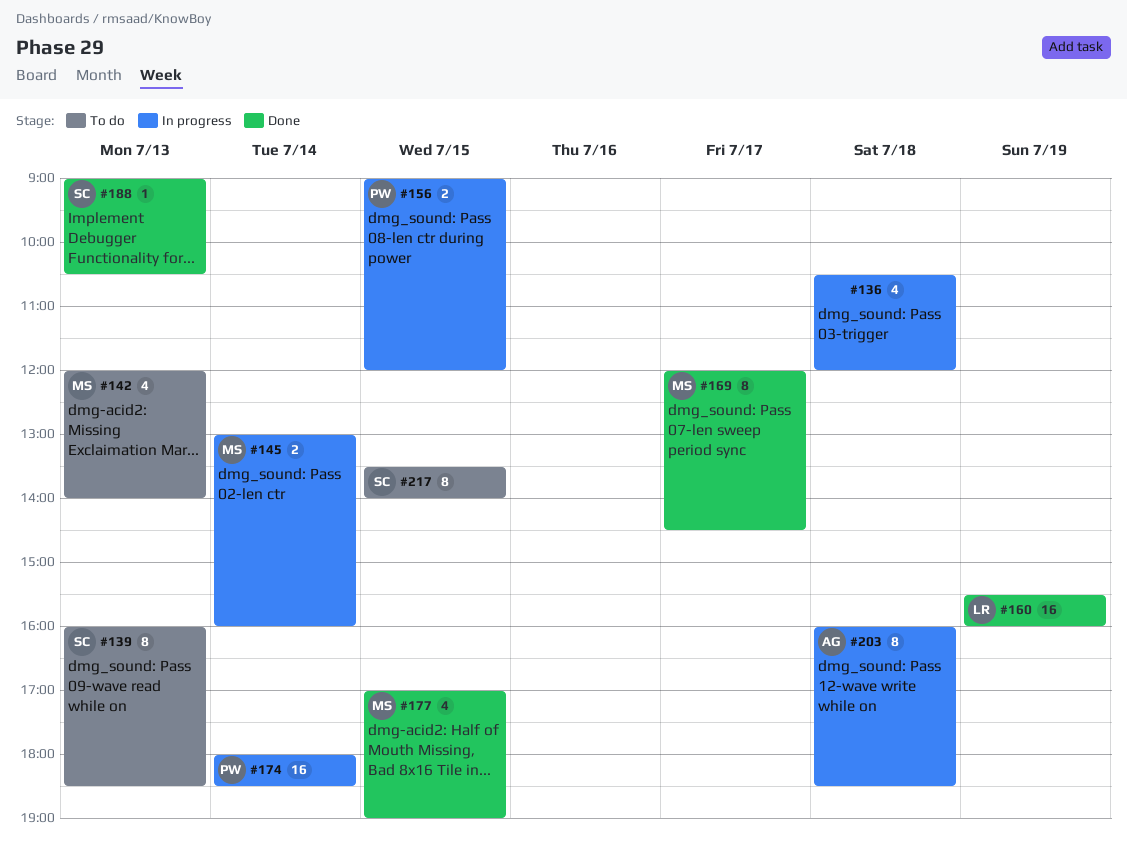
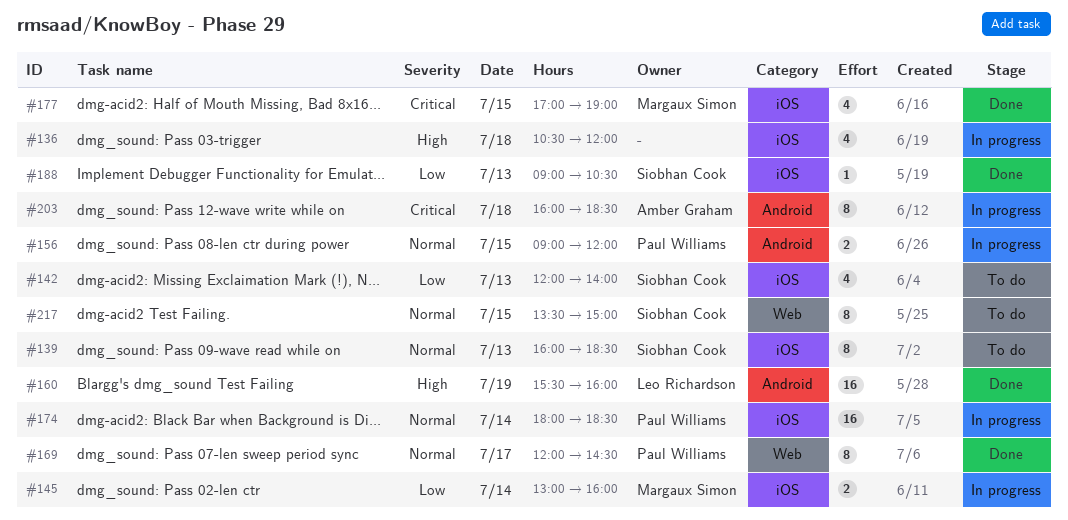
#142, owner: Margaux Simon -> Siobhan Cook
#169, owner: Margaux Simon -> Paul Williams
#217, ends: 14:00 -> 15:00

